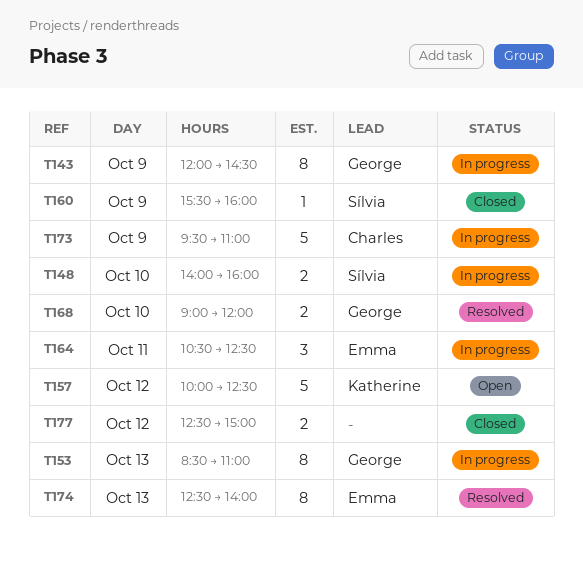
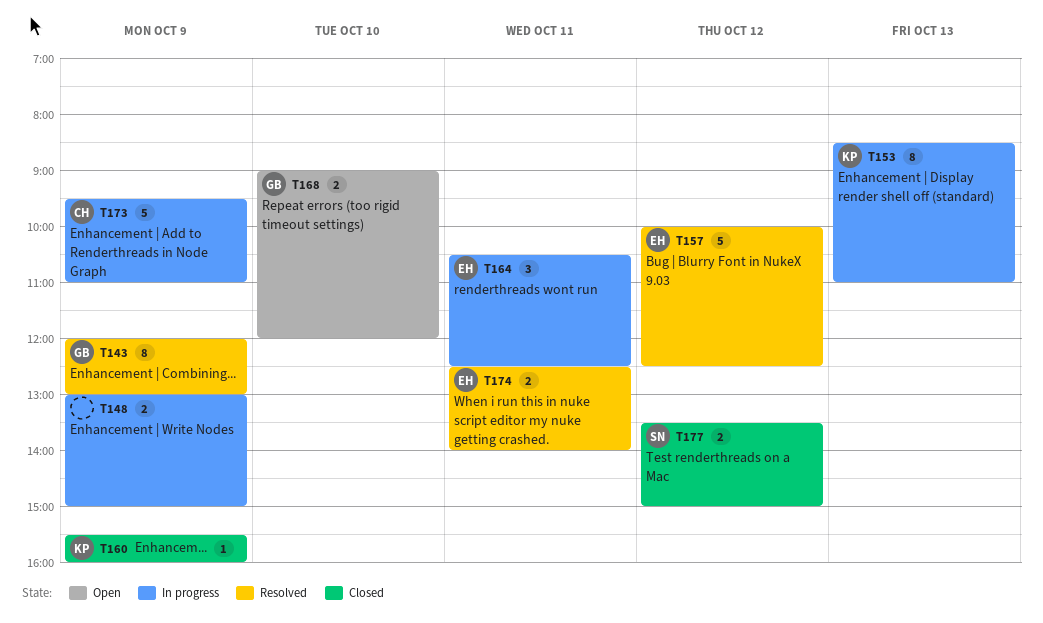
T143, status: In progress -> Resolved
T143, ends: 14:30 -> 13:00
T148, owner: Sílvia -> none
T148, day: Oct 10 -> Oct 9
T148, begins: 14:00 -> 13:00
T148, ends: 16:00 -> 15:00
T153, owner: George -> Katherine
T157, status: Open -> Resolved
T157, owner: Katherine -> Emma
T160, owner: Sílvia -> Katherine
T168, status: Resolved -> Open
T174, estimate: 8 -> 2
T174, day: Oct 13 -> Oct 11
T177, owner: none -> Sílvia
T177, begins: 12:30 -> 13:30

